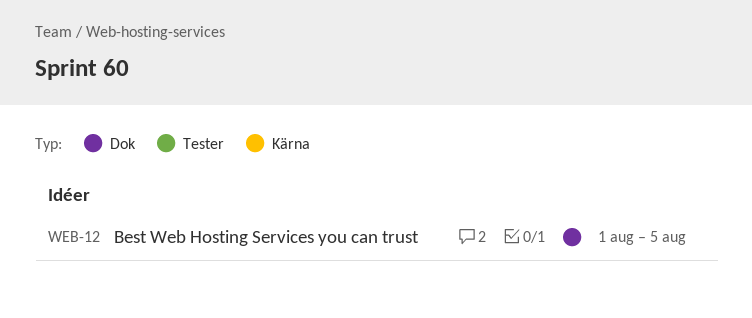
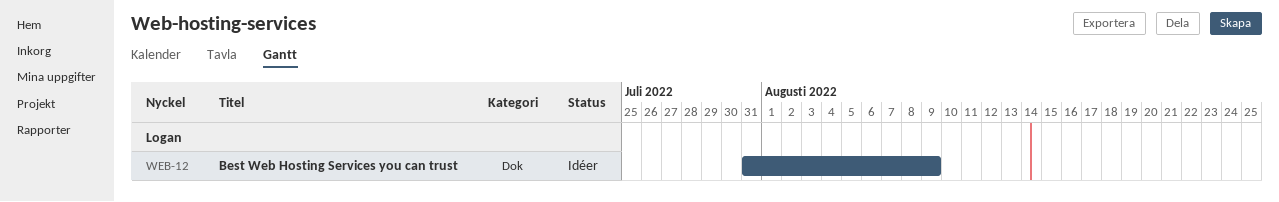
WEB-12, start: Aug 1 -> Jul 31
WEB-12, due: Aug 5 -> Aug 9

